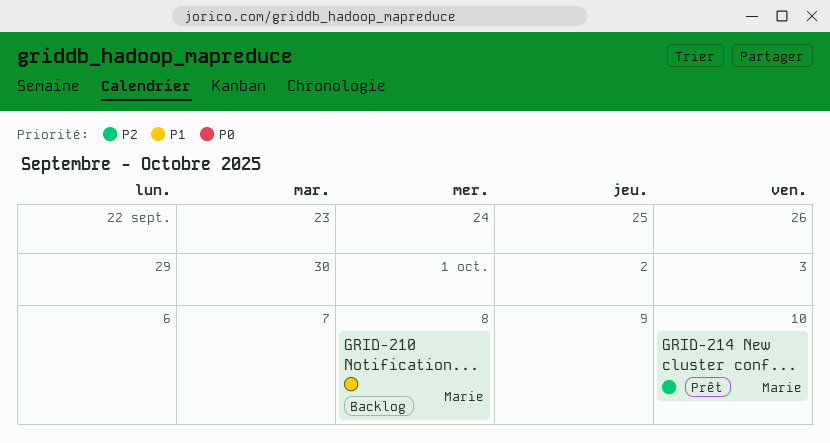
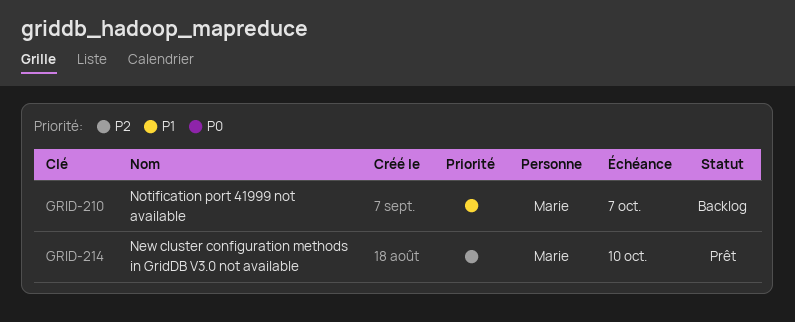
GRID-210, due: Oct 8 -> Oct 7

